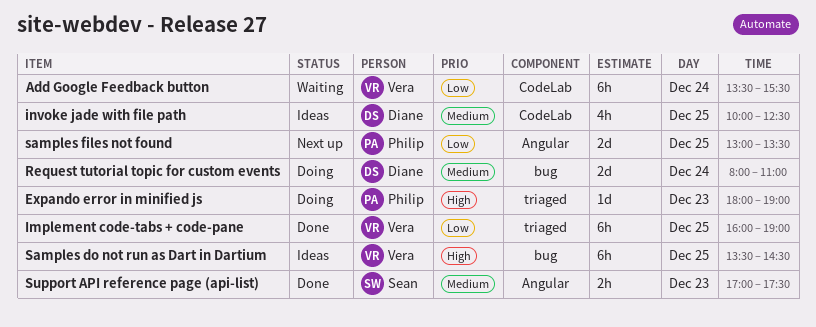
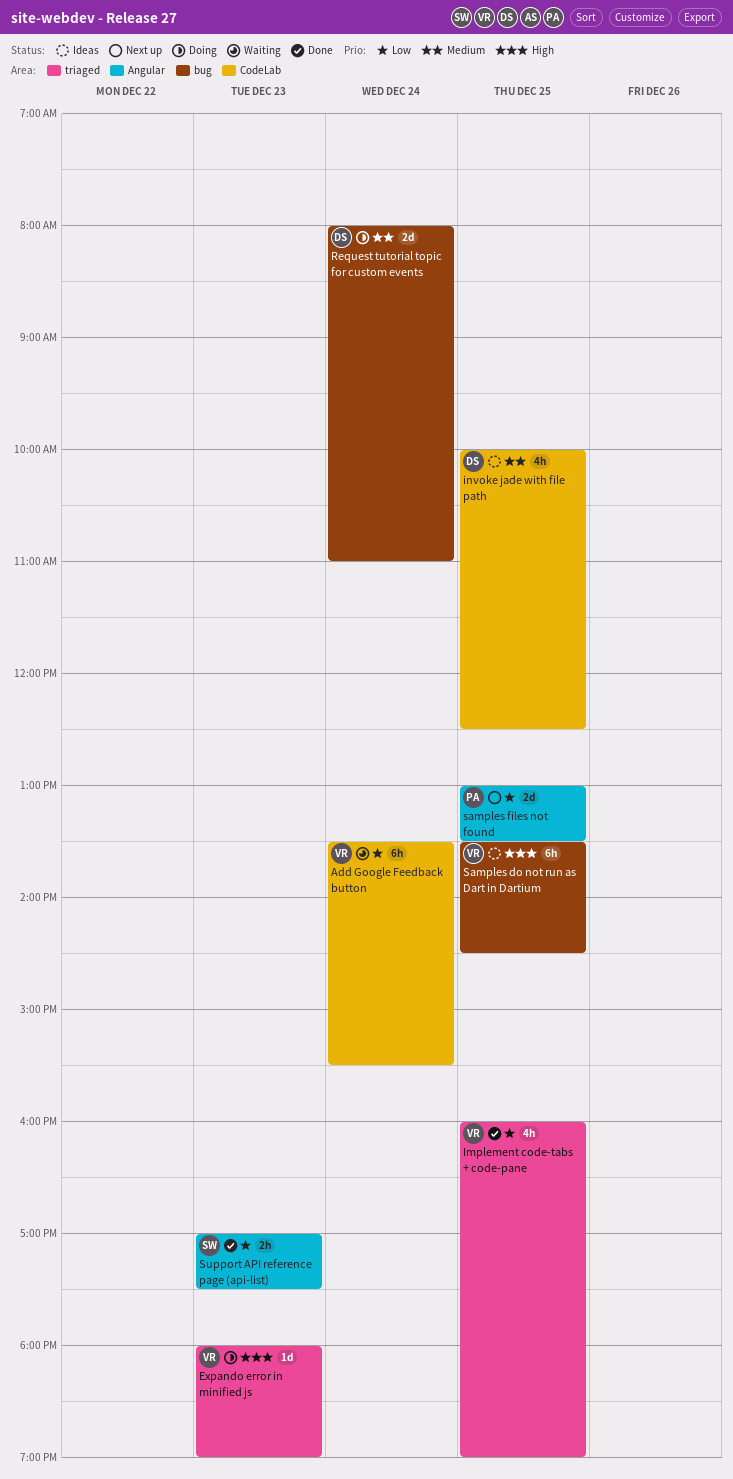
Expando error in minified js, owner: Philip -> Vera
Implement code-tabs + code-pane, estimate: 6h -> 4h
Support API reference page (api-list), priority: Medium -> Low

